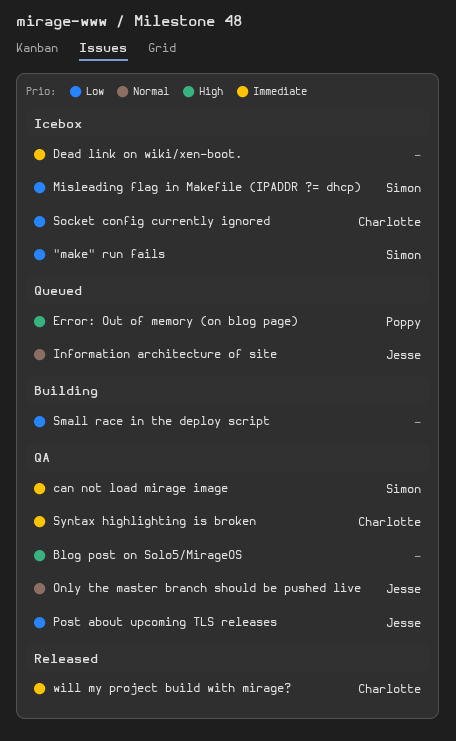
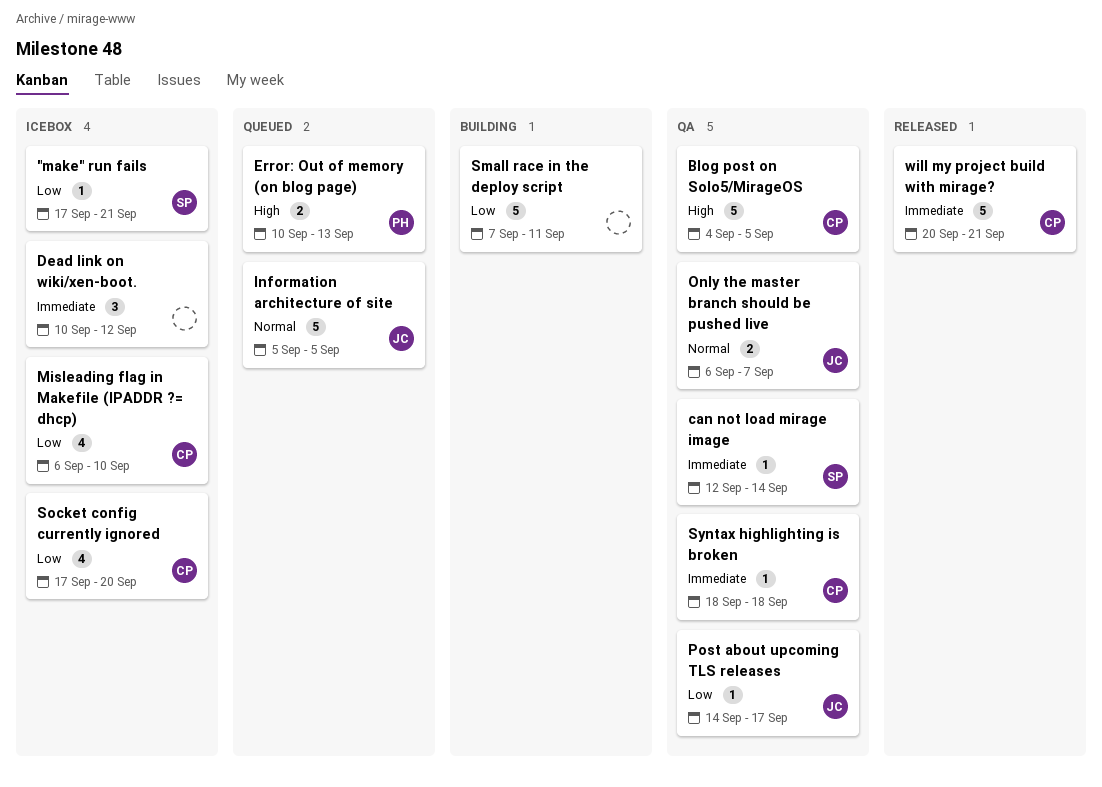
Blog post on Solo5/MirageOS, owner: none -> Charlotte
Misleading flag in Makefile (IPADDR ?= dhcp), owner: Simon -> Charlotte

